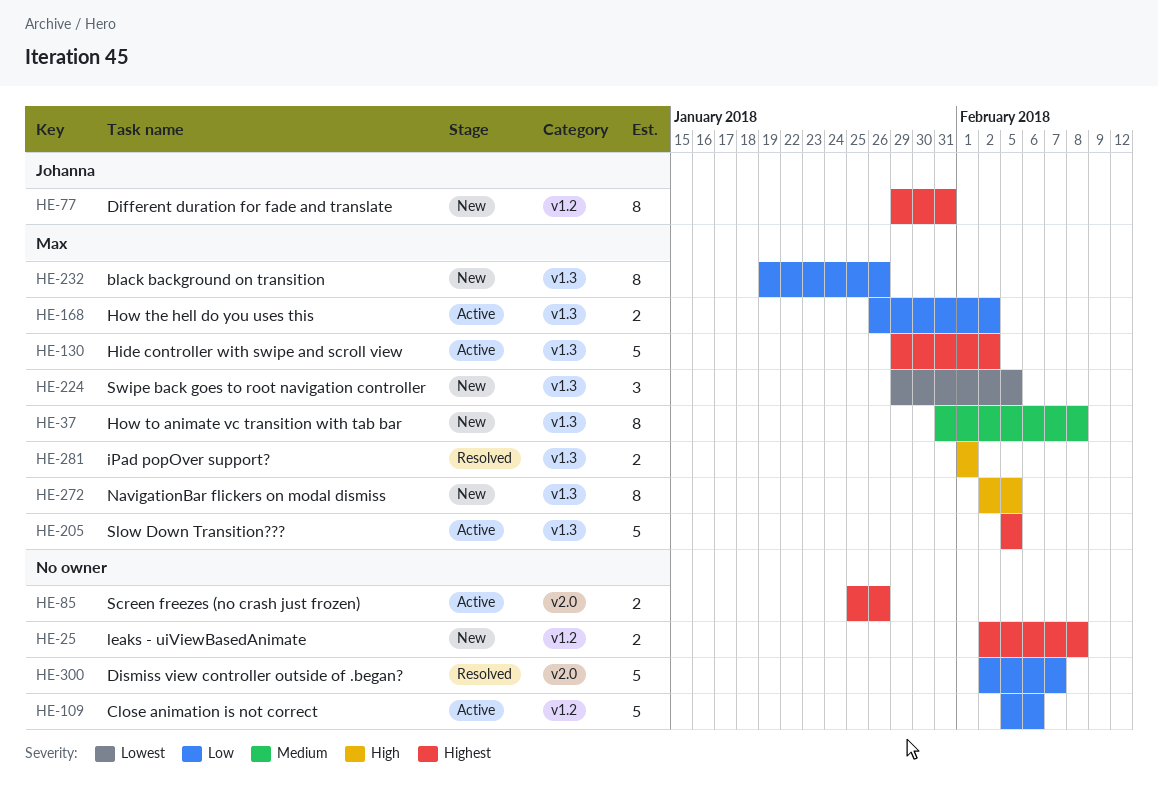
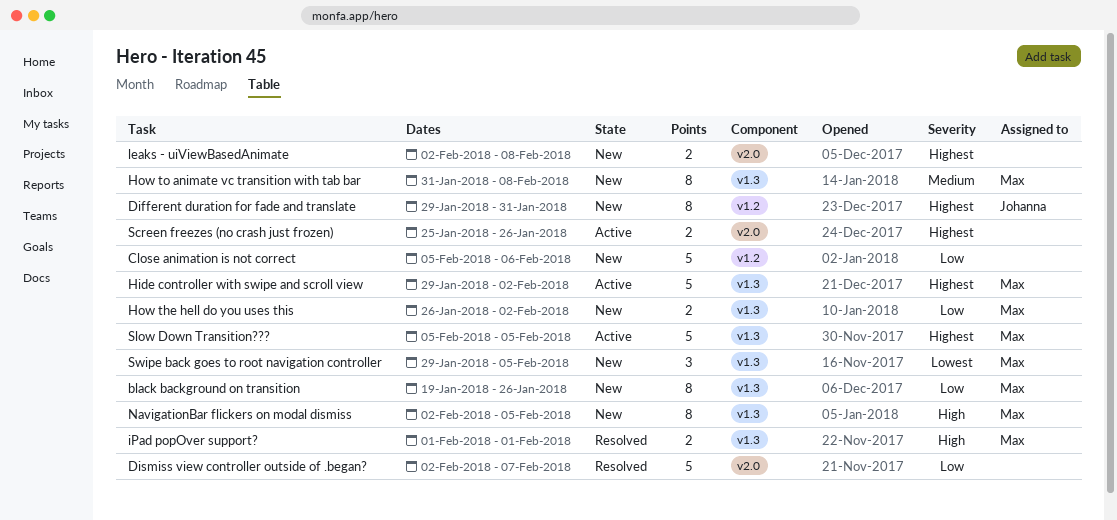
Close animation is not correct, status: Active -> New
How the hell do you uses this, status: Active -> New
leaks - uiViewBasedAnimate, label: v1.2 -> v2.0

